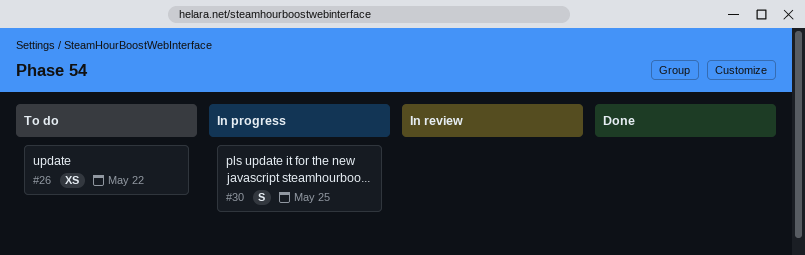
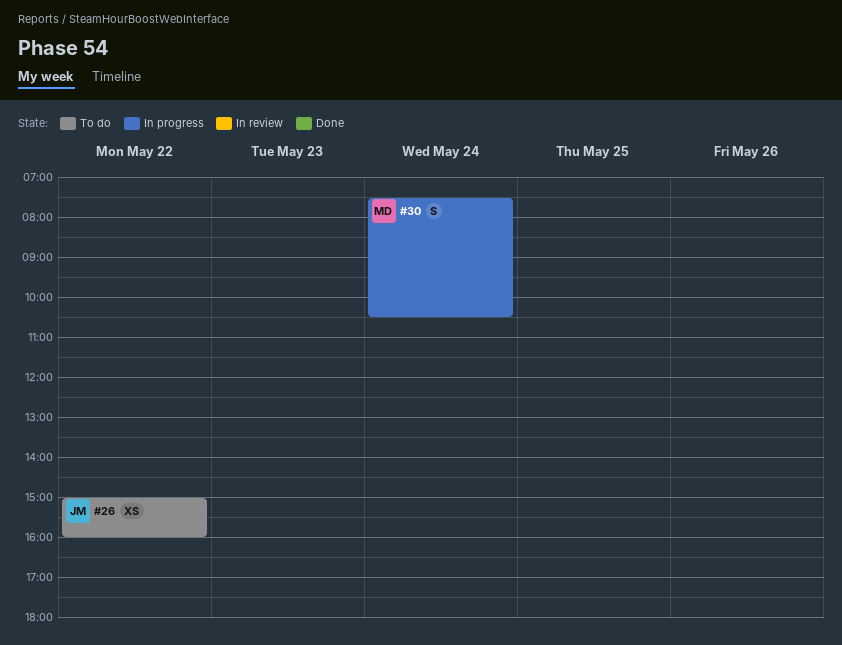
#30, day: May 25 -> May 24

